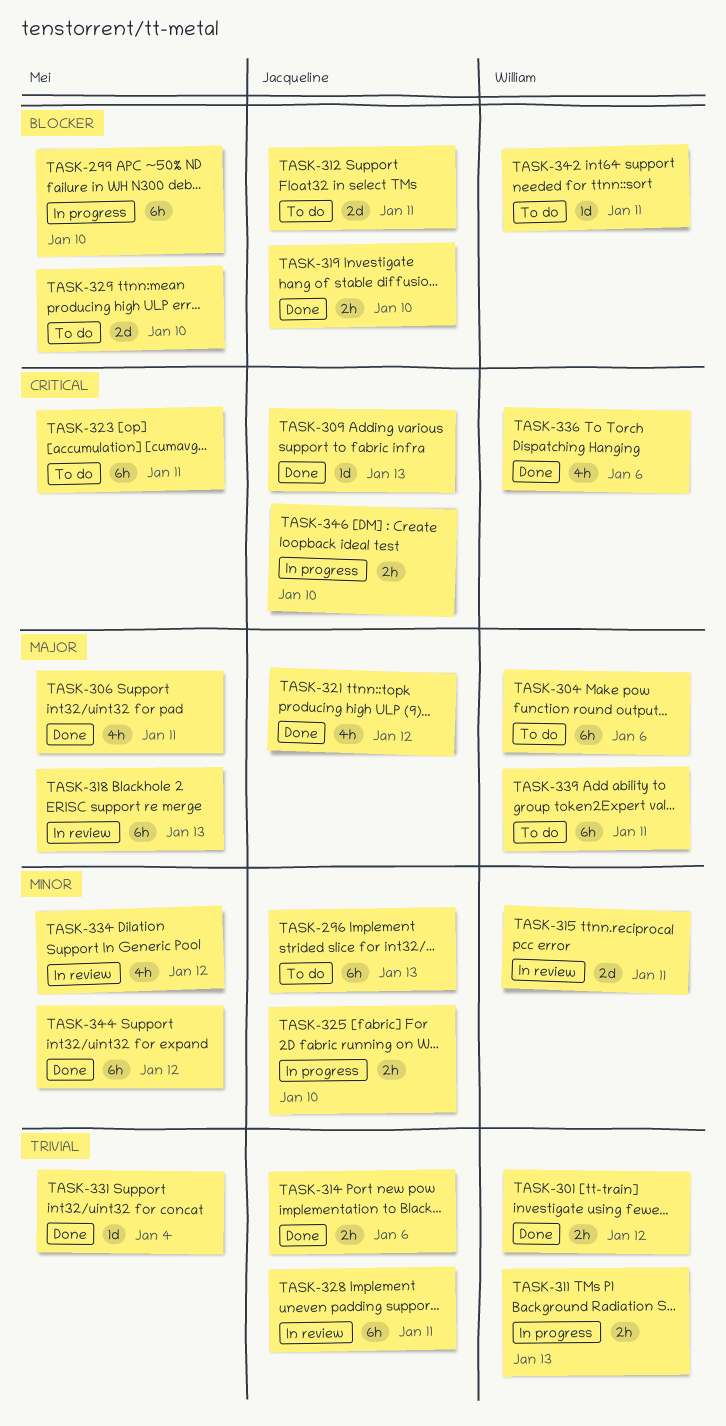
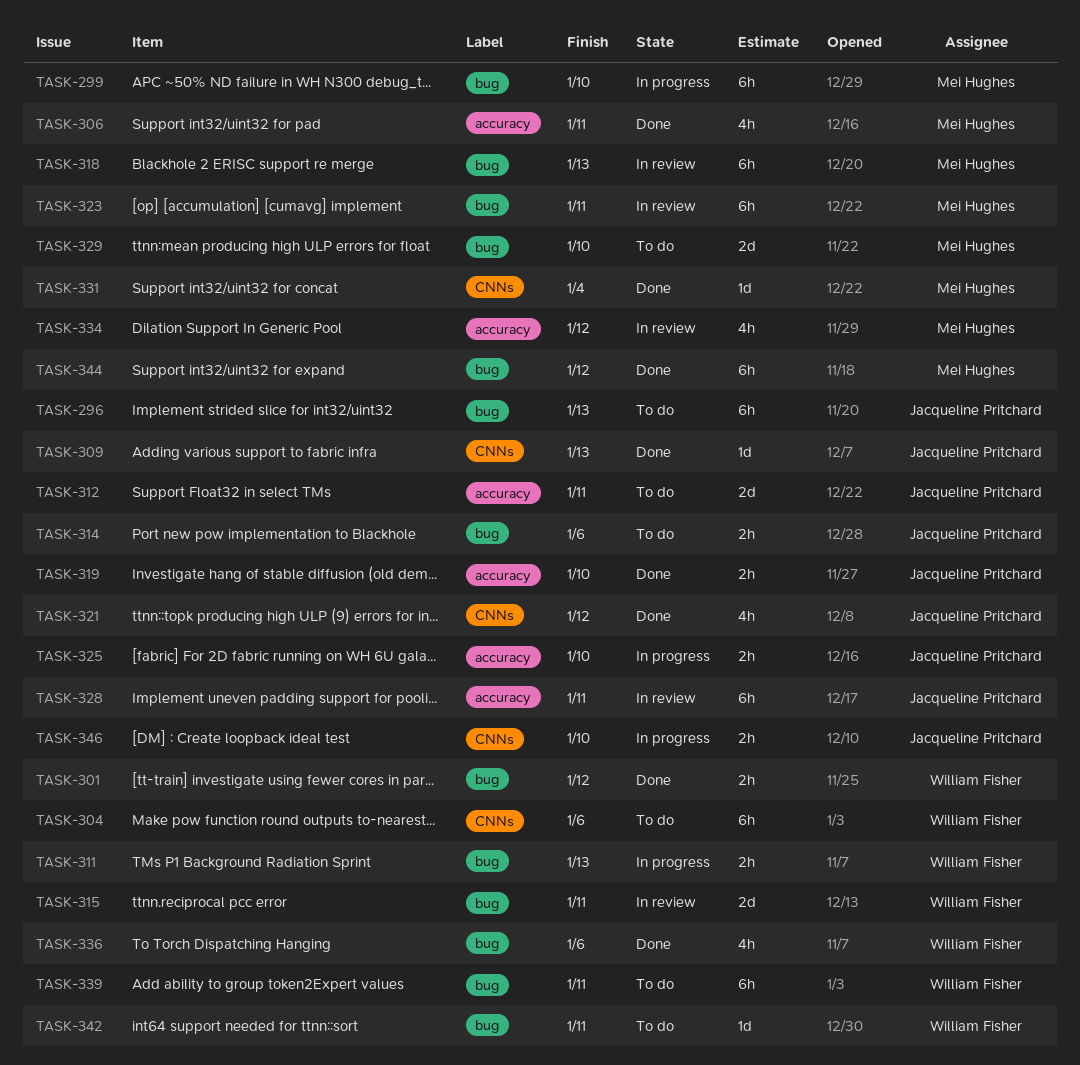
TASK-314, status: Done -> To do
TASK-323, status: To do -> In review

